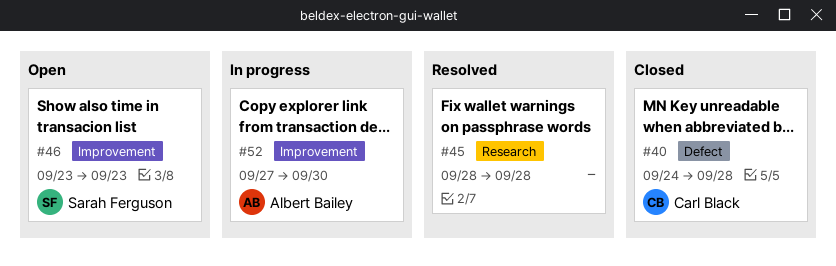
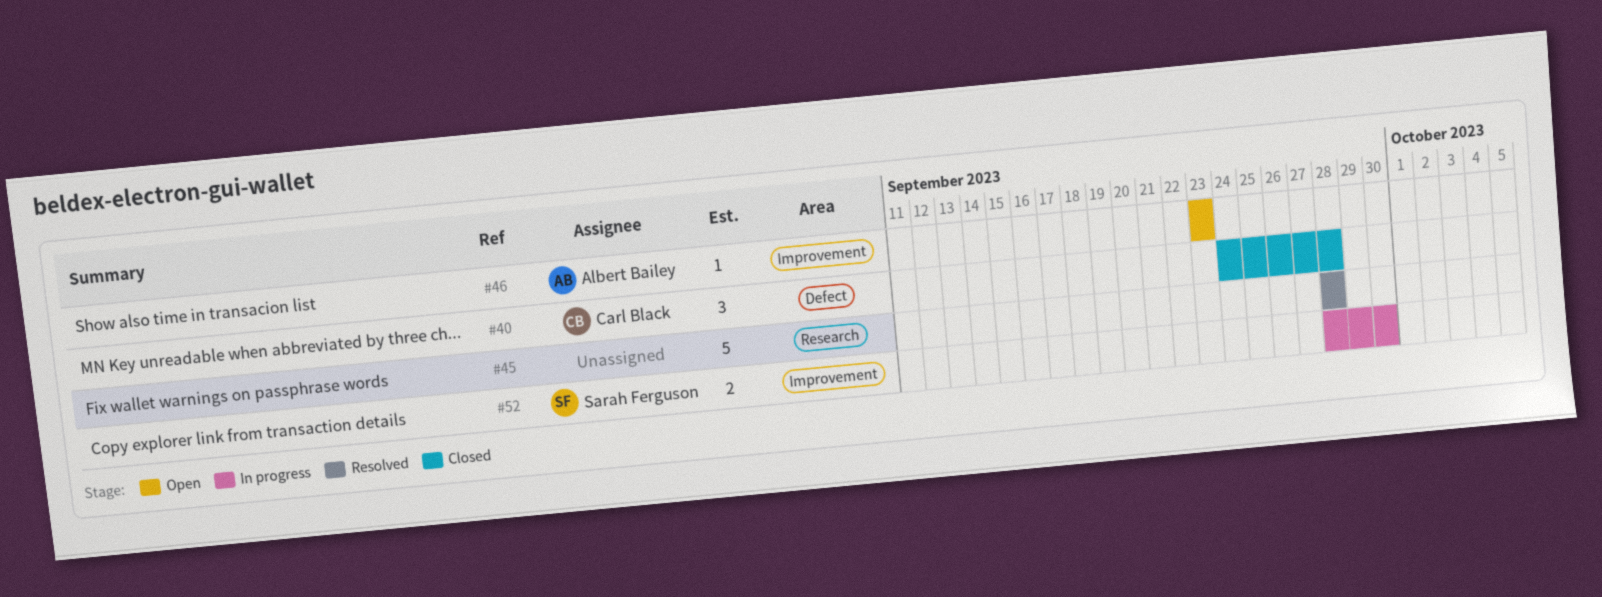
#46, owner: Sarah Ferguson -> Albert Bailey
#52, owner: Albert Bailey -> Sarah Ferguson
#52, start: Sep 27 -> Sep 28

